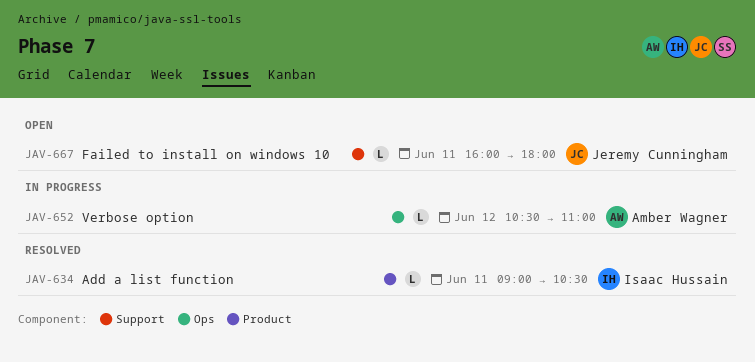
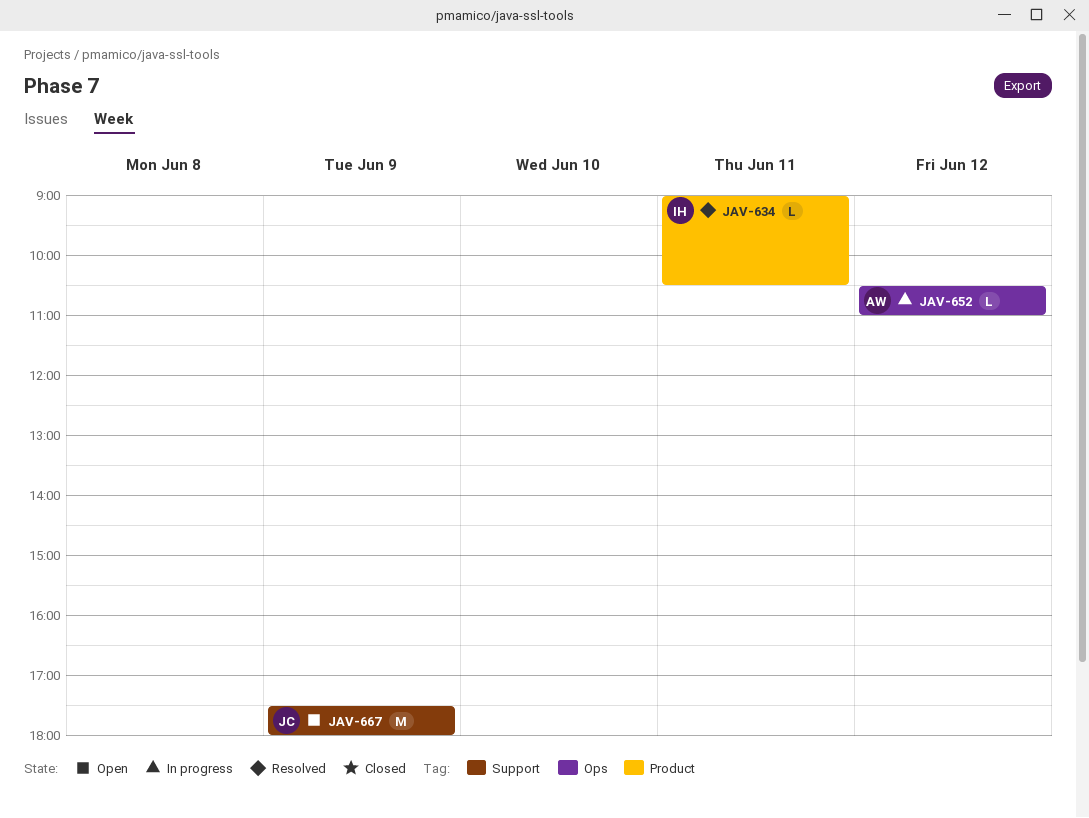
JAV-667, estimate: L -> M
JAV-667, day: Jun 11 -> Jun 9
JAV-667, begins: 16:00 -> 17:30

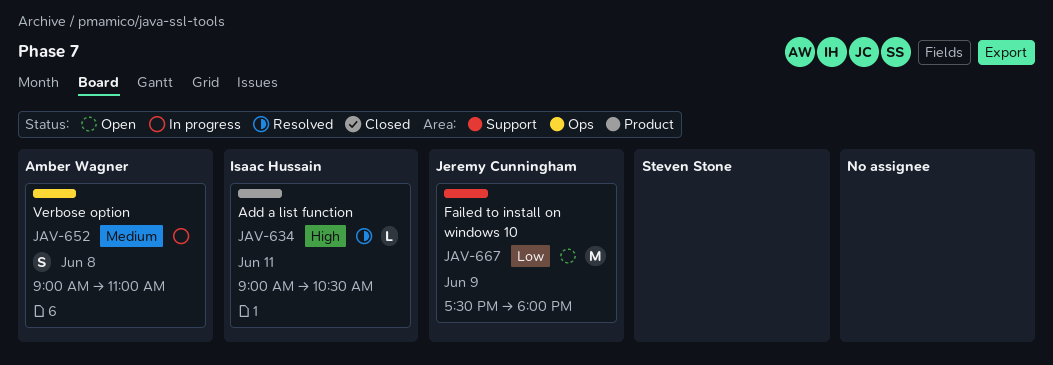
JAV-652, estimate: L -> S
JAV-652, day: Jun 12 -> Jun 8
JAV-652, begins: 10:30 -> 09:00

